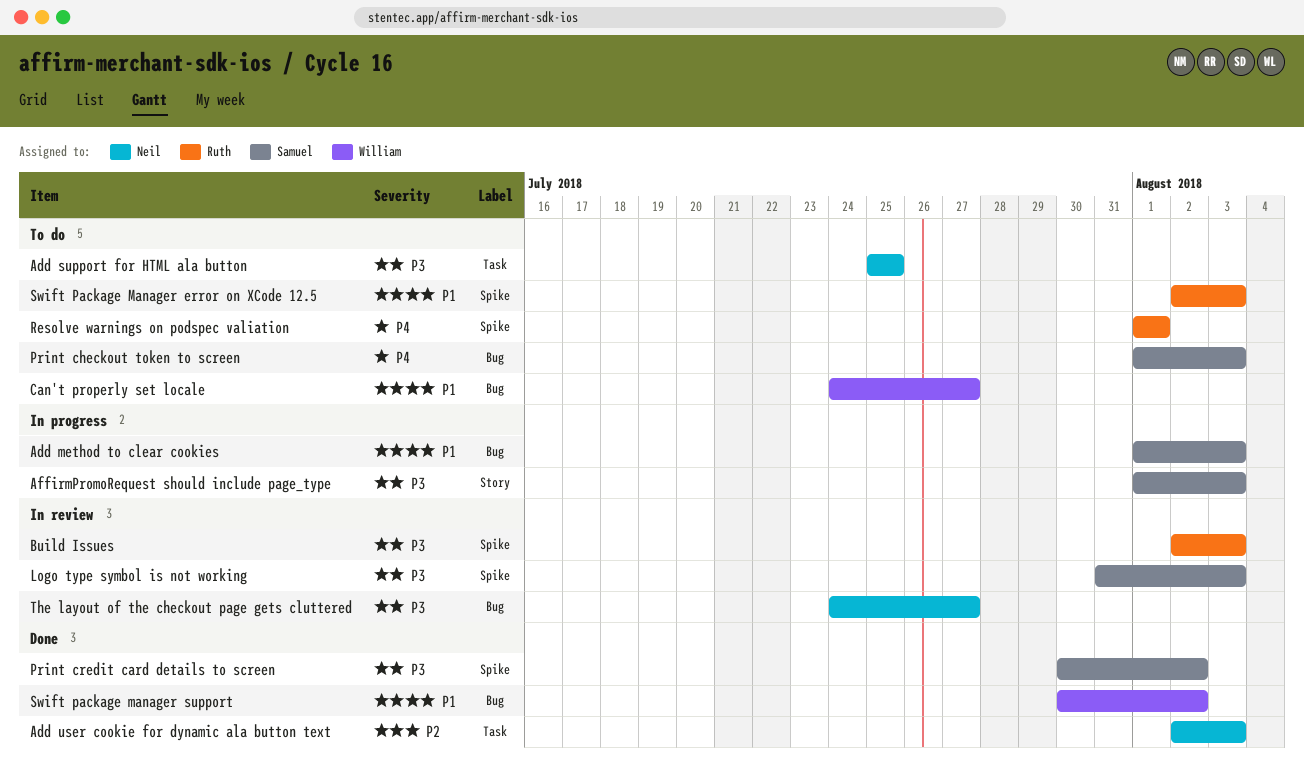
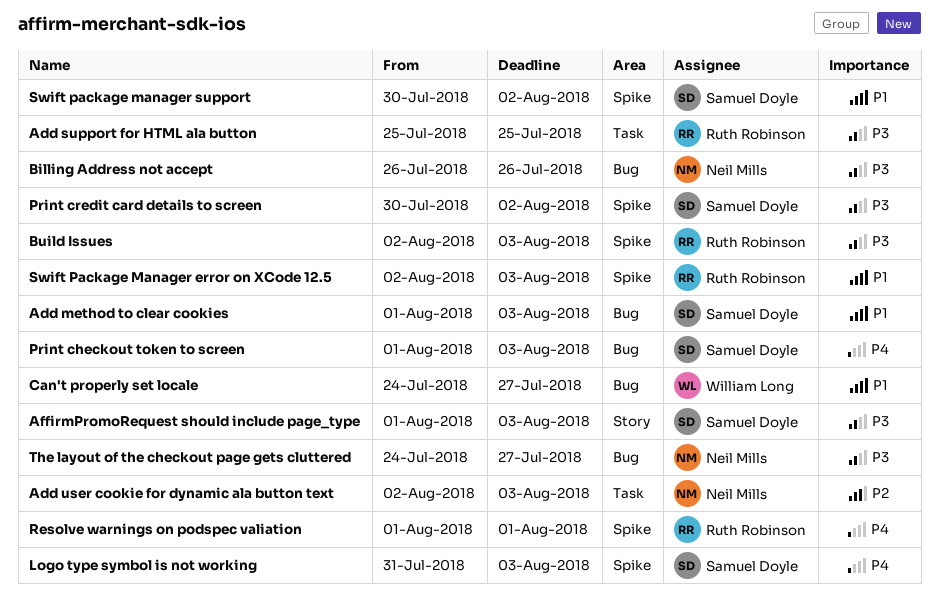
Add support for HTML ala button, owner: Neil Mills -> Ruth Robinson
Billing Address not accept: none -> present
Logo type symbol is not working, priority: P3 -> P4
Swift package manager support, owner: William Long -> Samuel Doyle
Swift package manager support, label: Bug -> Spike

